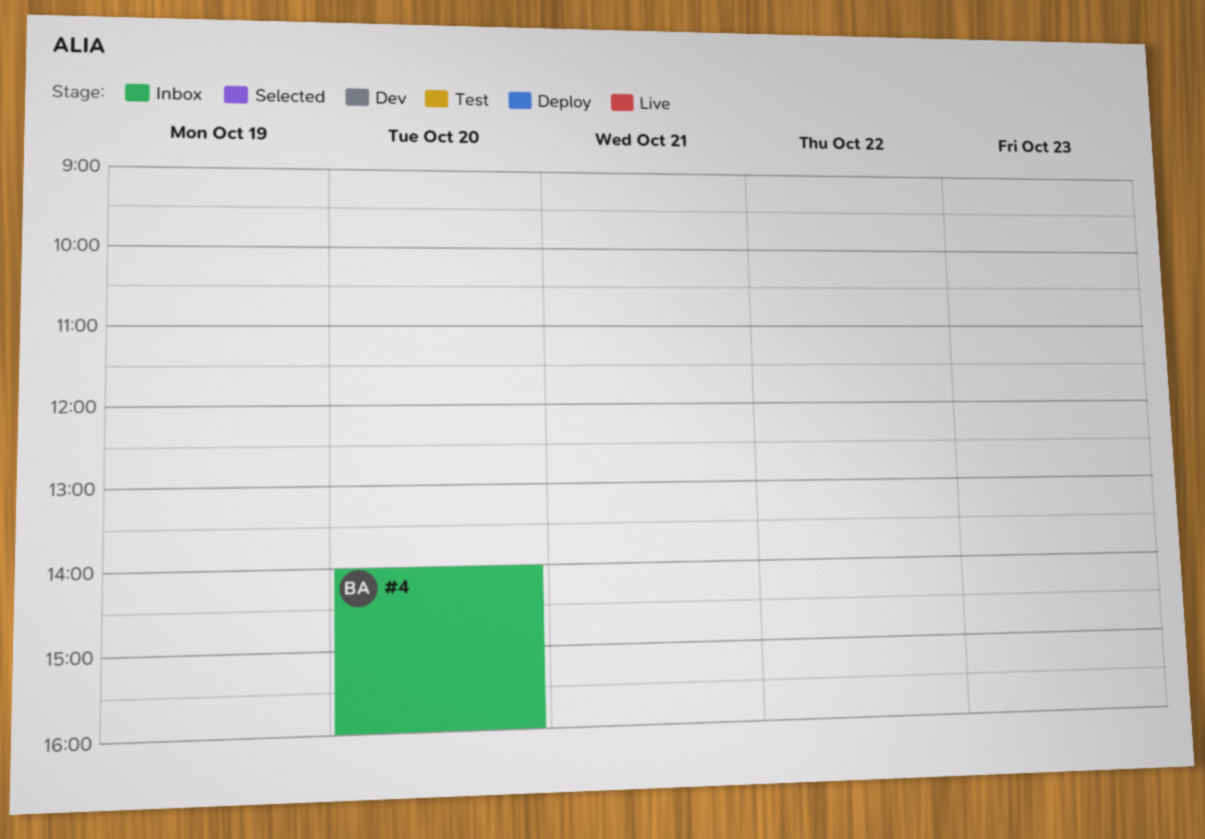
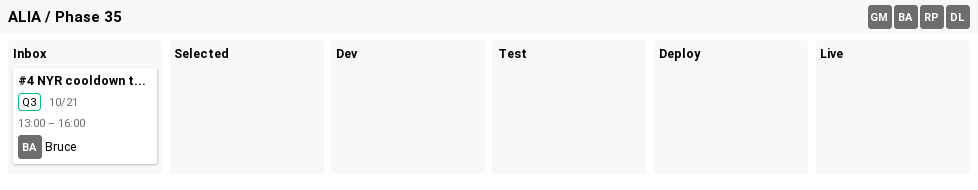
#4, day: Oct 20 -> Oct 21
#4, begins: 14:00 -> 13:00

